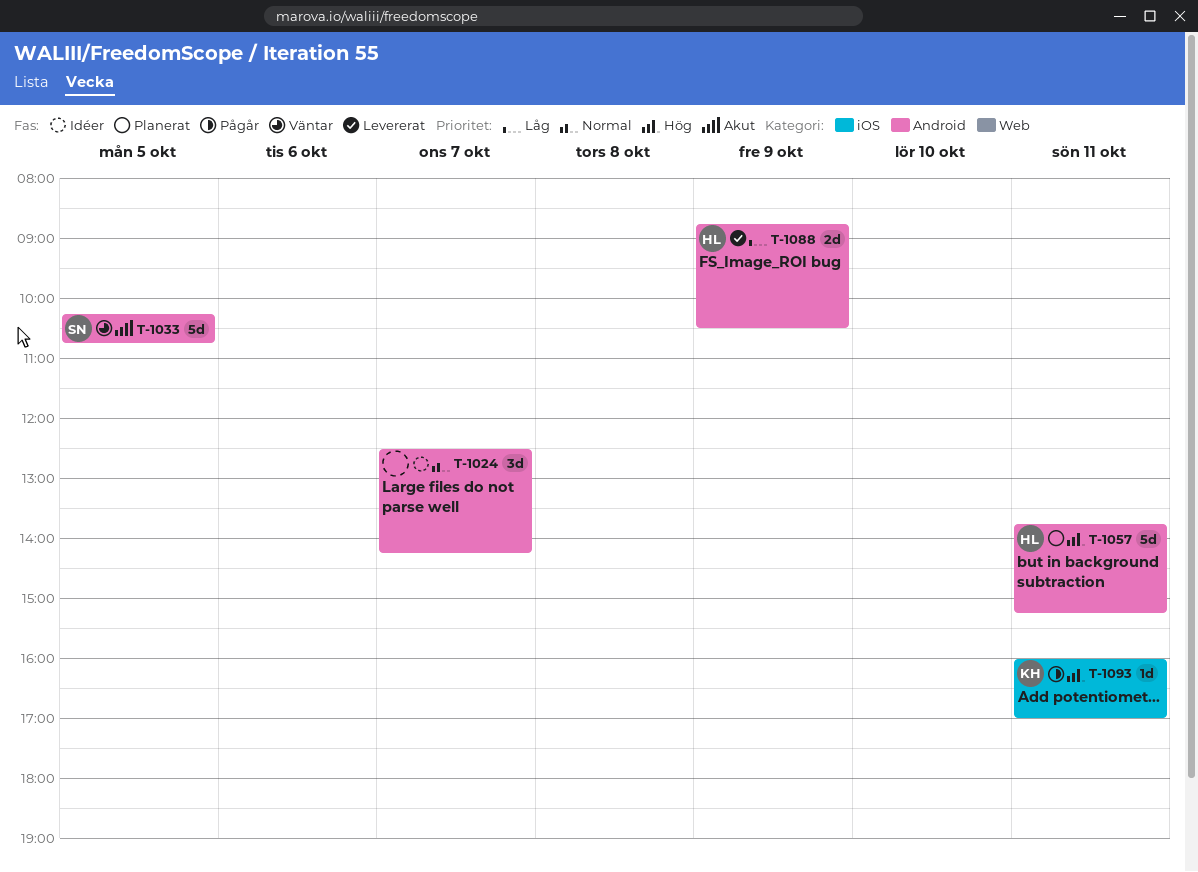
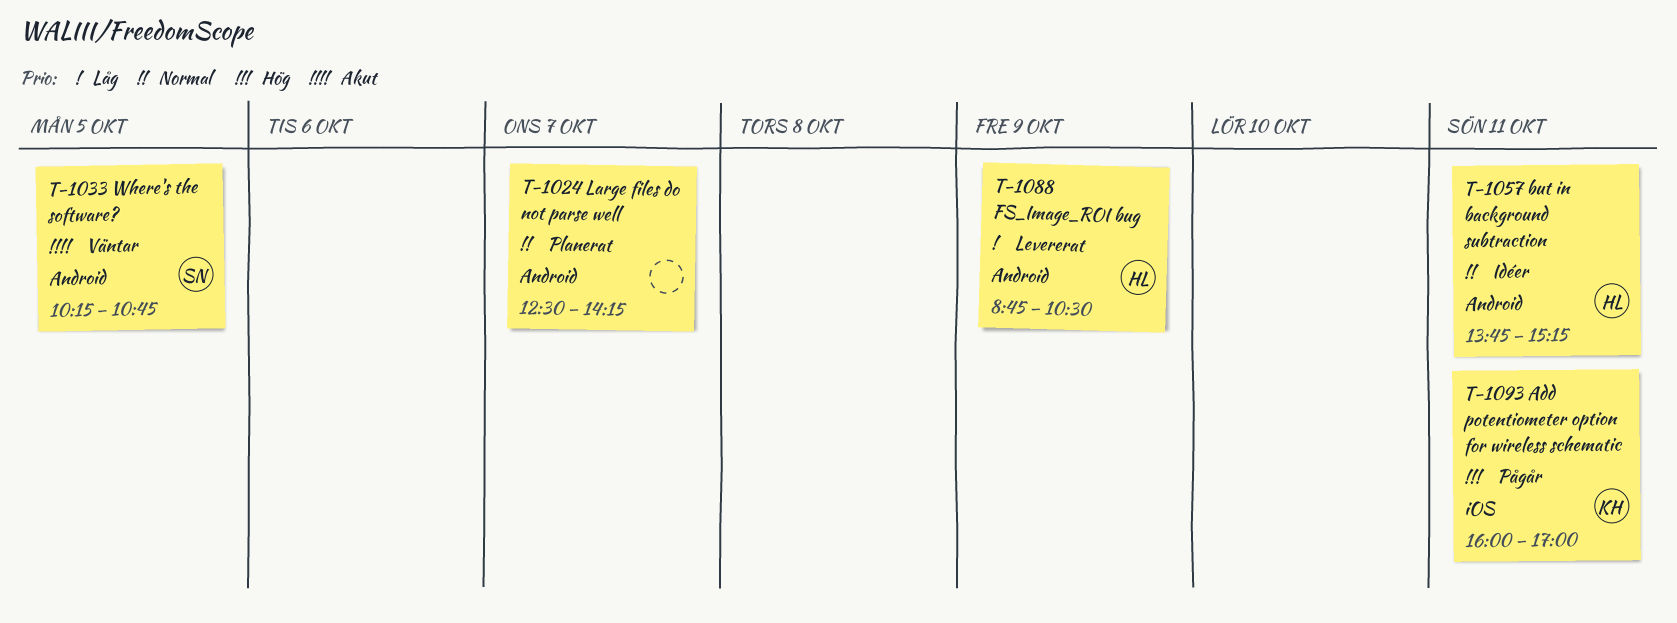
T-1024, status: Idéer -> Planerat
T-1057, status: Planerat -> Idéer
T-1057, priority: Hög -> Normal

